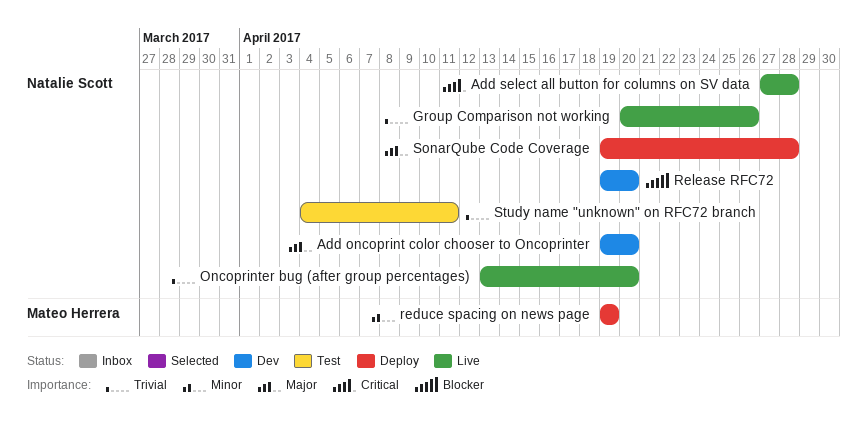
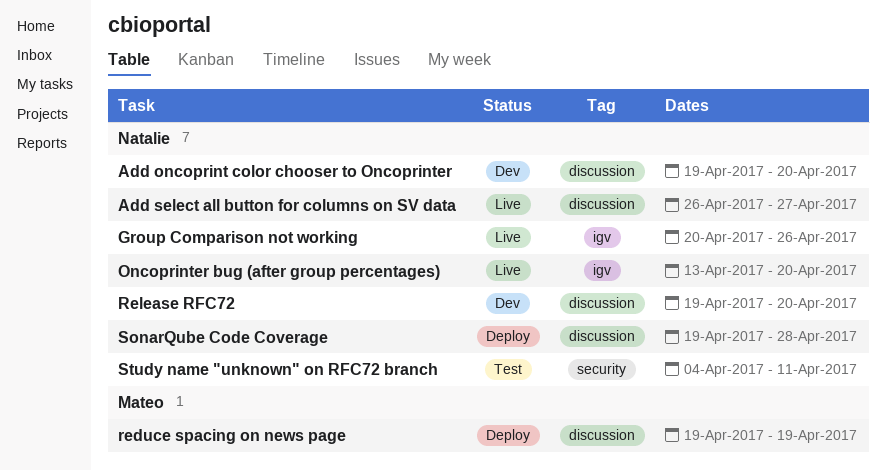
Add select all button for columns on SV data, start: Apr 27 -> Apr 26
Add select all button for columns on SV data, due: Apr 28 -> Apr 27

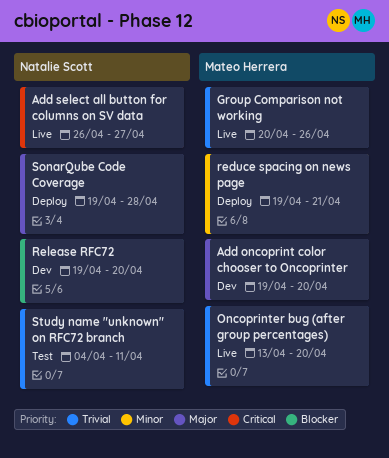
Add oncoprint color chooser to Oncoprinter, owner: Natalie Scott -> Mateo Herrera
Group Comparison not working, owner: Natalie Scott -> Mateo Herrera
Oncoprinter bug (after group percentages), owner: Natalie Scott -> Mateo Herrera
reduce spacing on news page, due: Apr 19 -> Apr 21

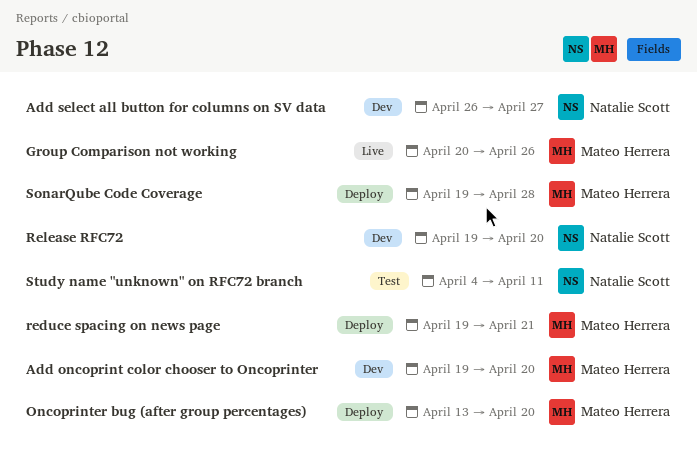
Add select all button for columns on SV data, status: Live -> Dev
Oncoprinter bug (after group percentages), status: Live -> Deploy
SonarQube Code Coverage, owner: Natalie Scott -> Mateo Herrera

